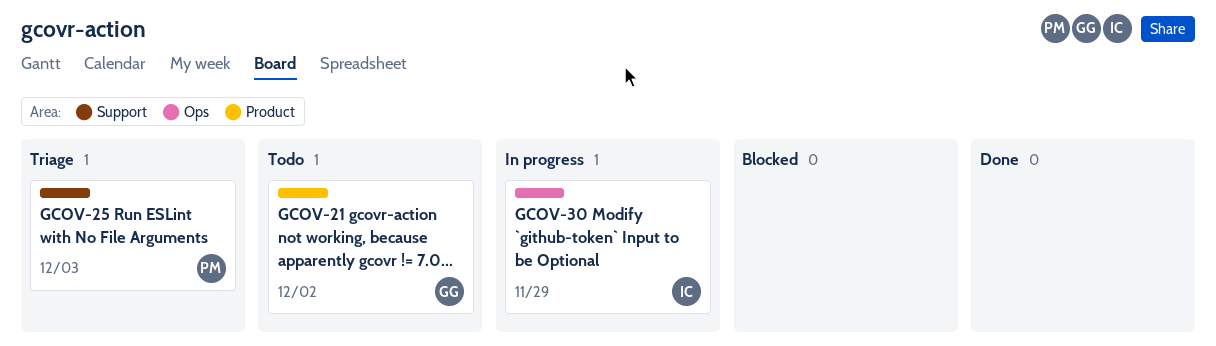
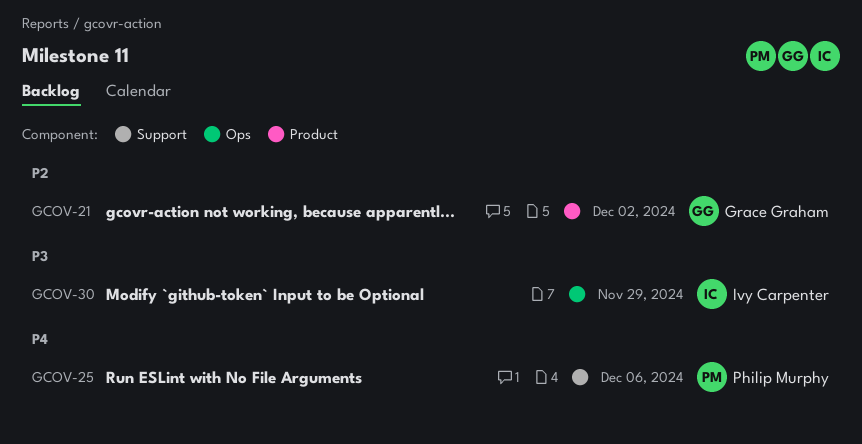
GCOV-25, due: Dec 3 -> Dec 6

